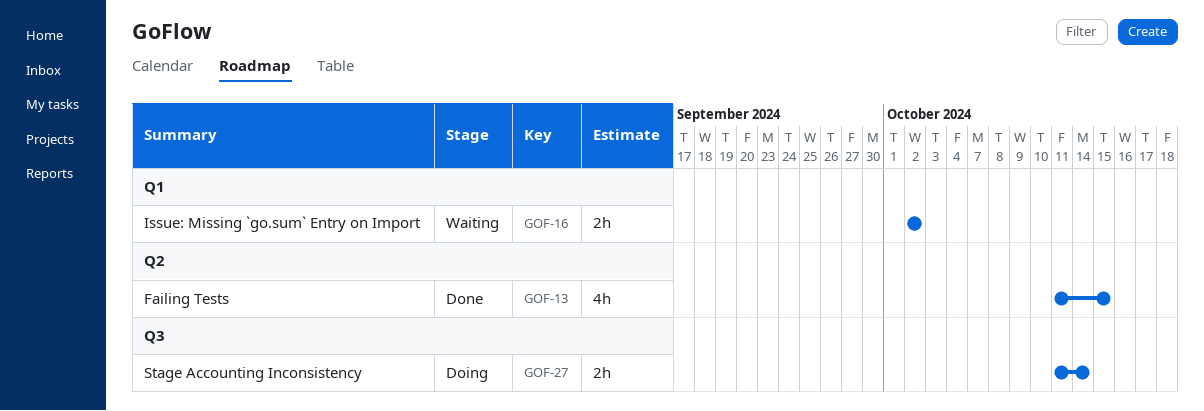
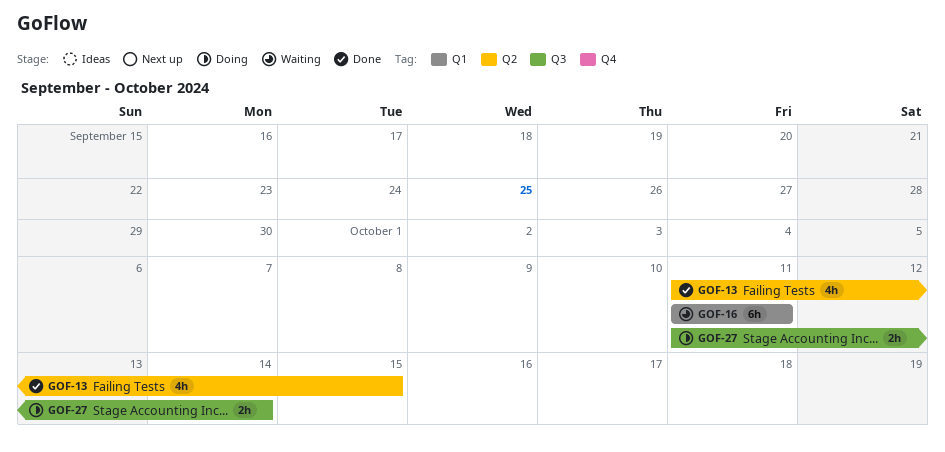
GOF-16, estimate: 2h -> 6h
GOF-16, start: Oct 2 -> Oct 11
GOF-16, due: Oct 2 -> Oct 11

